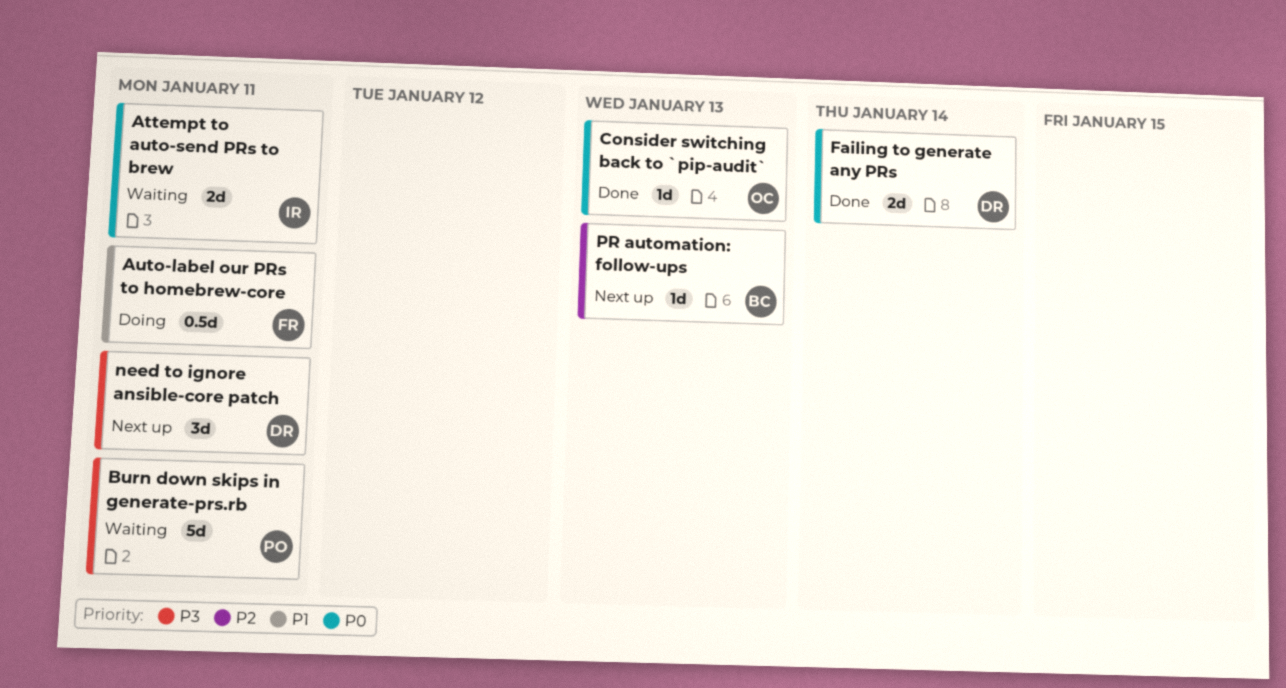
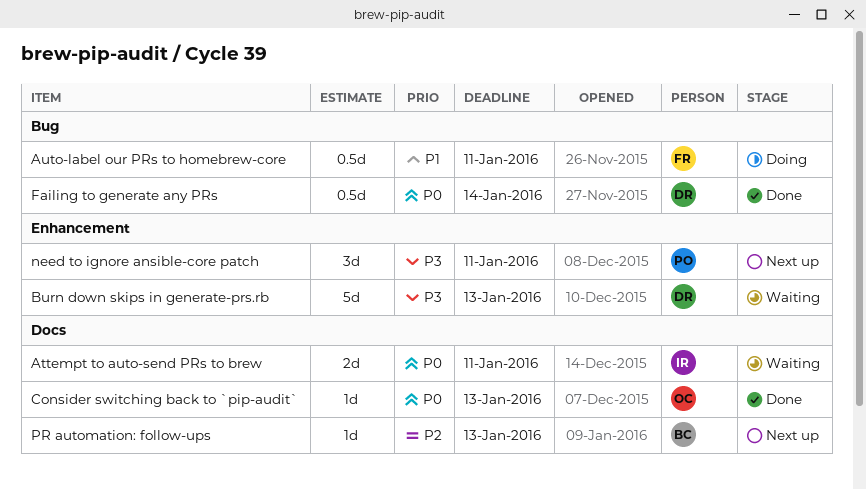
Burn down skips in generate-prs.rb, owner: PO -> DR
Burn down skips in generate-prs.rb, due: Jan 11 -> Jan 13
Failing to generate any PRs, estimate: 2d -> 0.5d
need to ignore ansible-core patch, owner: DR -> PO

